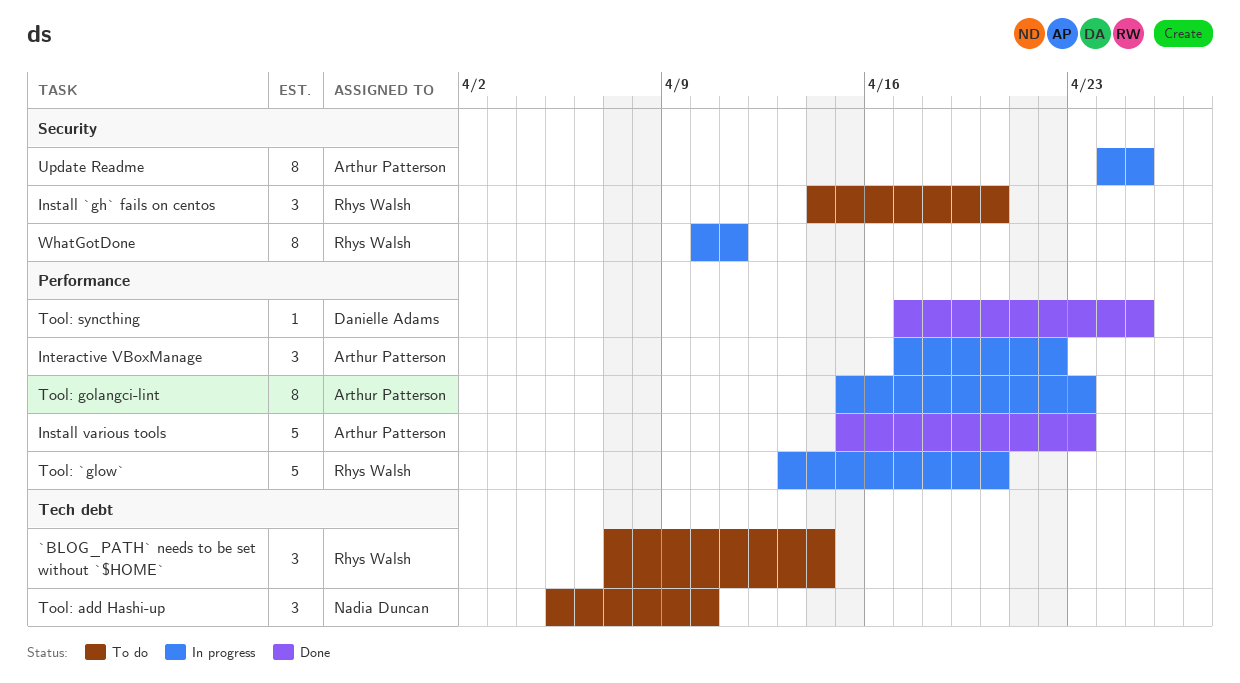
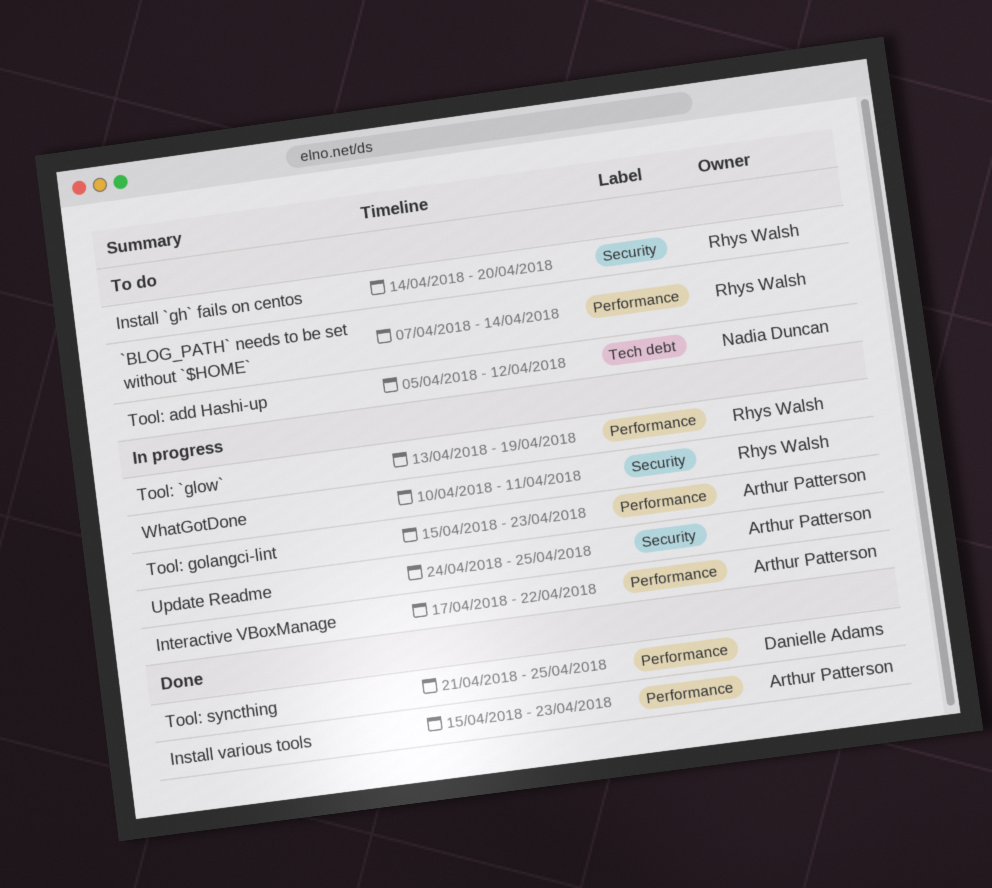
`BLOG_PATH` needs to be set without `$HOME`, label: Tech debt -> Performance
Tool: `glow`, due: Apr 20 -> Apr 19
Tool: add Hashi-up, due: Apr 10 -> Apr 12
Tool: syncthing, start: Apr 17 -> Apr 21

